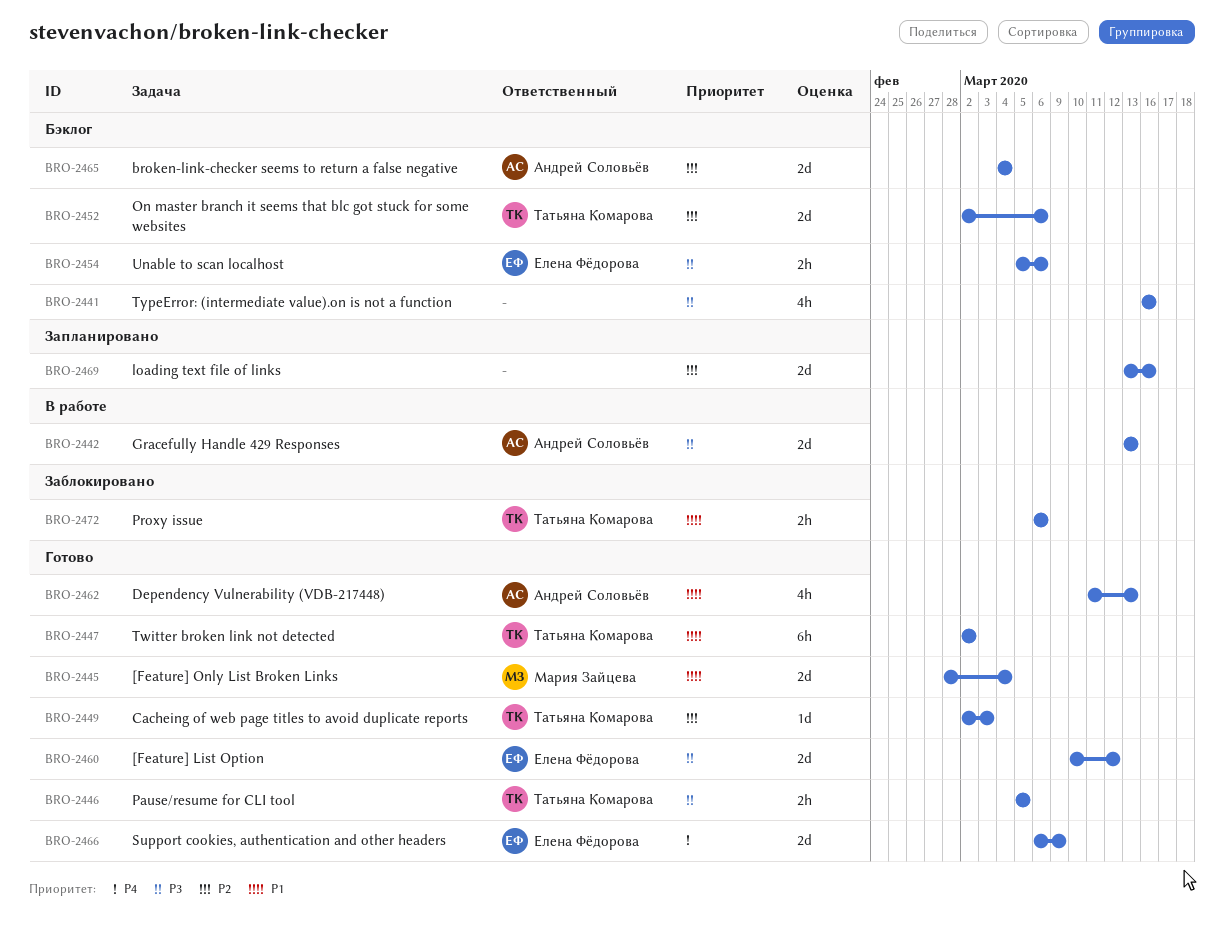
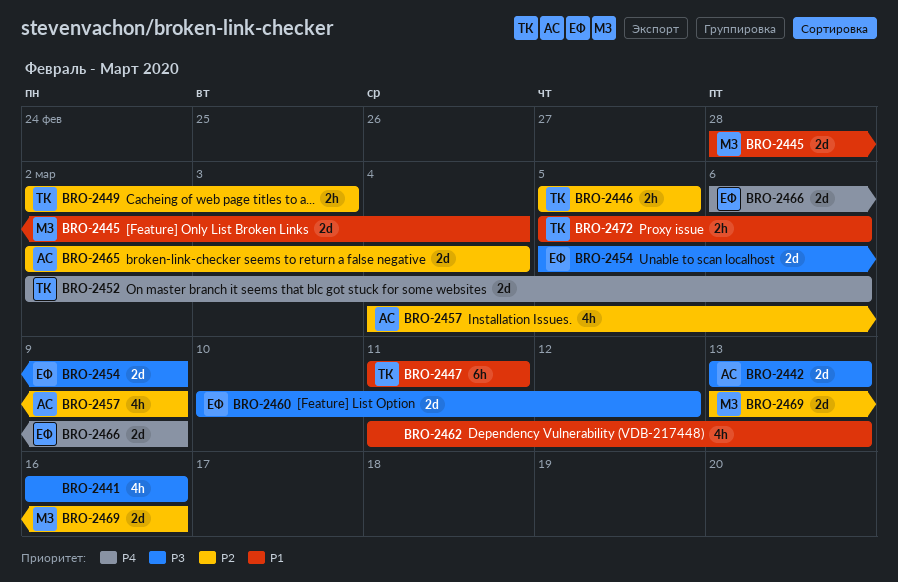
BRO-2446, priority: P3 -> P2
BRO-2447, start: Mar 2 -> Mar 11
BRO-2447, due: Mar 2 -> Mar 11
BRO-2449, estimate: 1d -> 2h
BRO-2452, priority: P2 -> P4
BRO-2454, estimate: 2h -> 2d
BRO-2454, due: Mar 6 -> Mar 9
BRO-2457: none -> present
BRO-2462, owner: Андрей Соловьёв -> none
BRO-2465, start: Mar 4 -> Mar 2
BRO-2469, owner: none -> Мария Зайцева
BRO-2472, start: Mar 6 -> Mar 5

